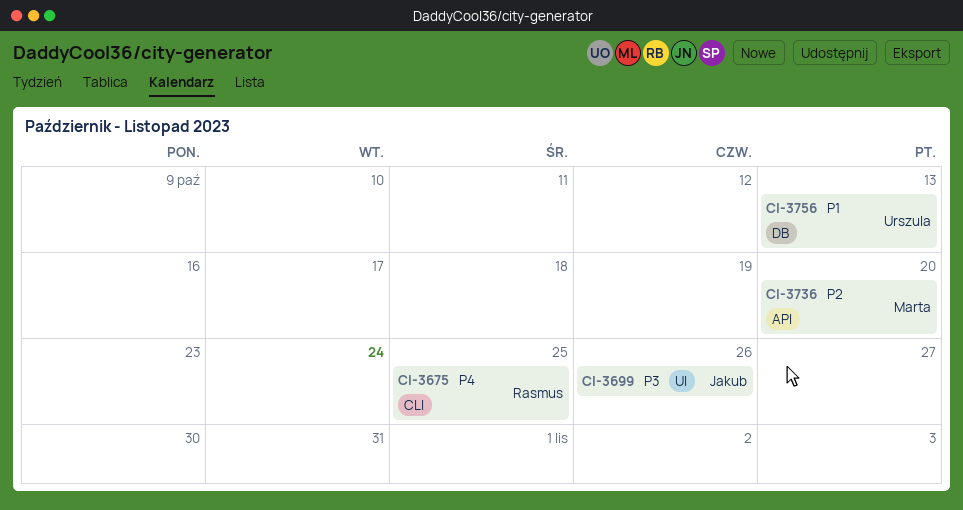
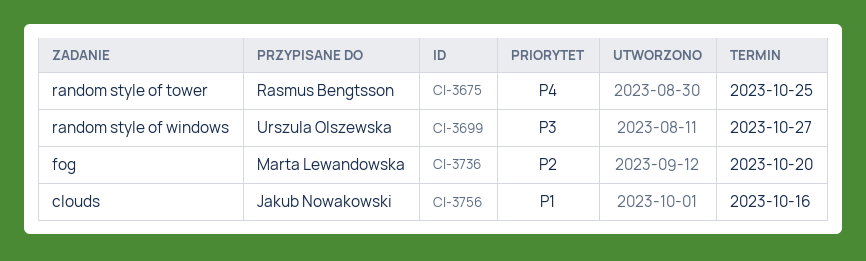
CI-3699, owner: Jakub Nowakowski -> Urszula Olszewska
CI-3699, due: Oct 26 -> Oct 27
CI-3756, owner: Urszula Olszewska -> Jakub Nowakowski
CI-3756, due: Oct 13 -> Oct 16

